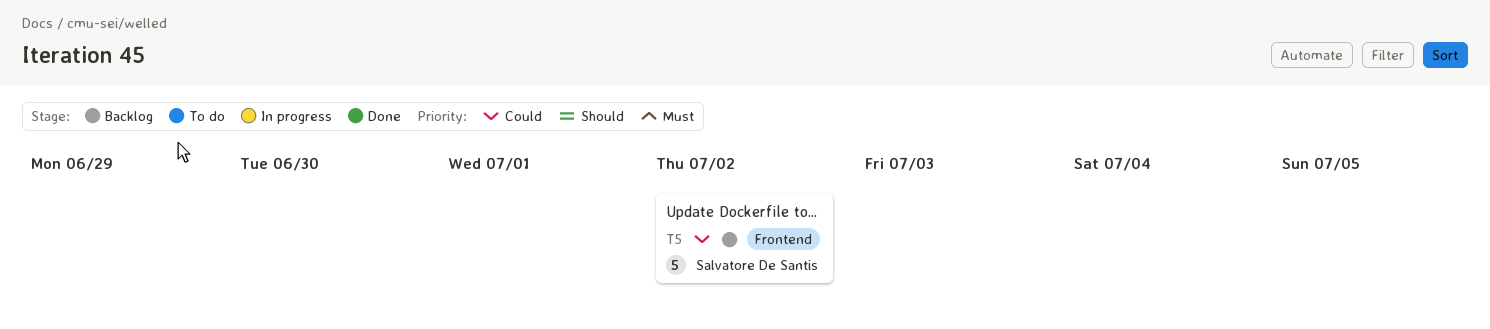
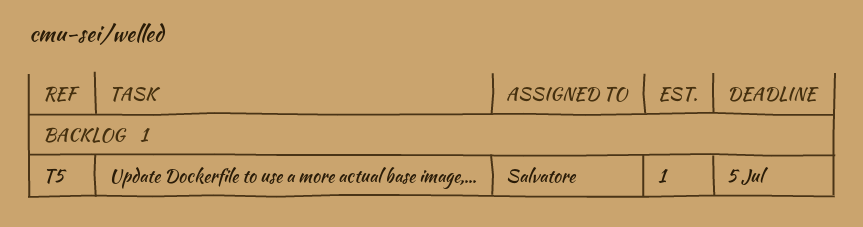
T5, estimate: 5 -> 1
T5, due: Jul 2 -> Jul 5

